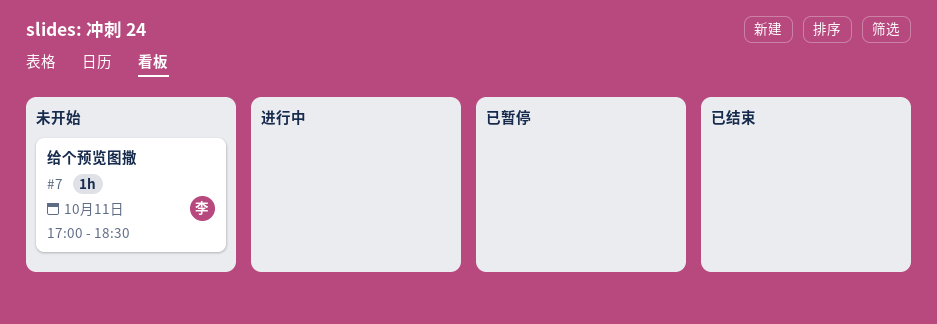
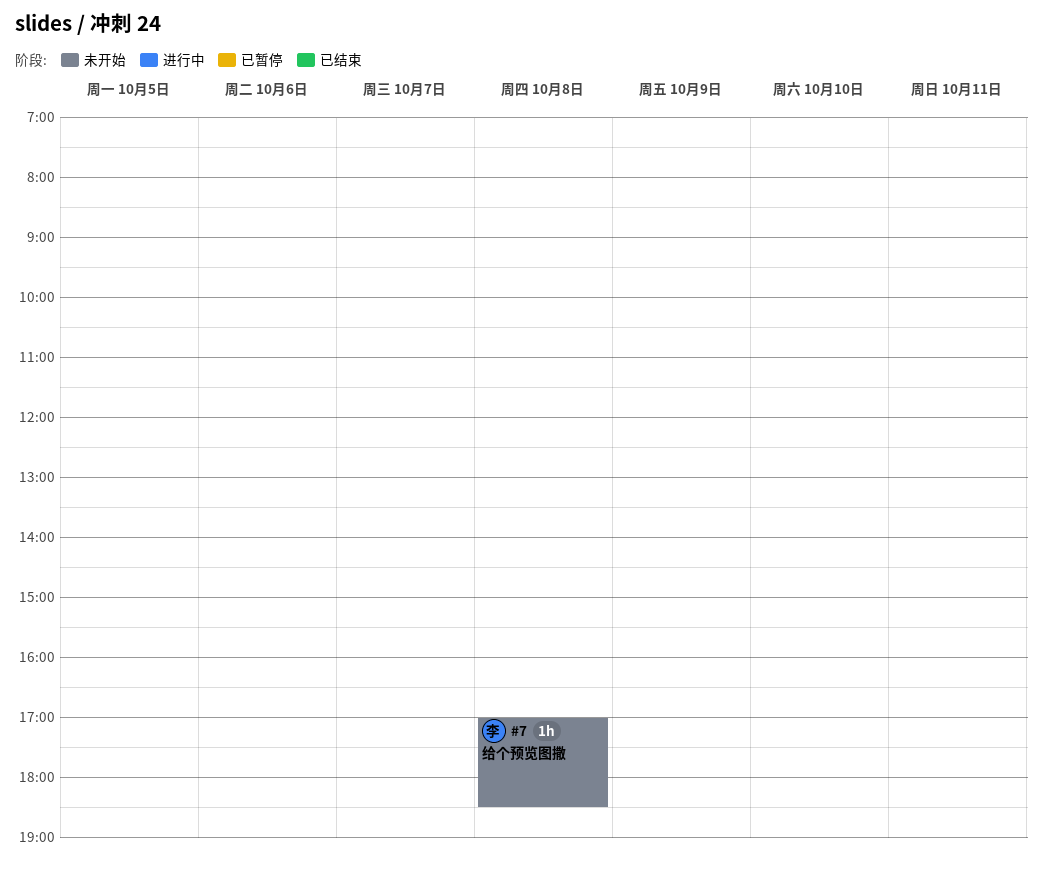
#7, day: Oct 11 -> Oct 8

